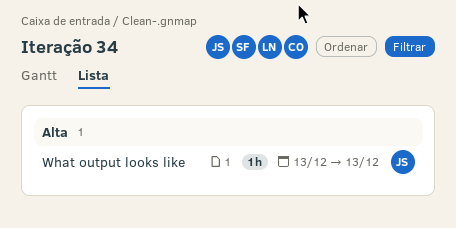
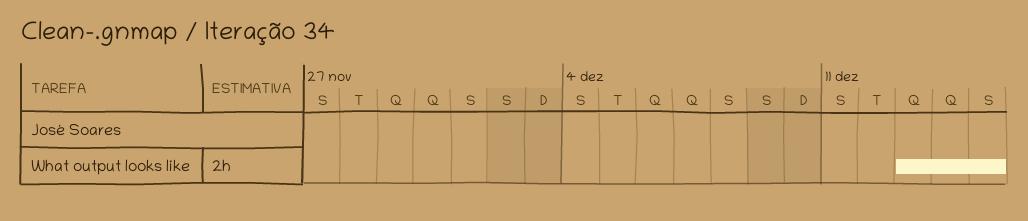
What output looks like, estimate: 1h -> 2h
What output looks like, due: Dec 13 -> Dec 15

